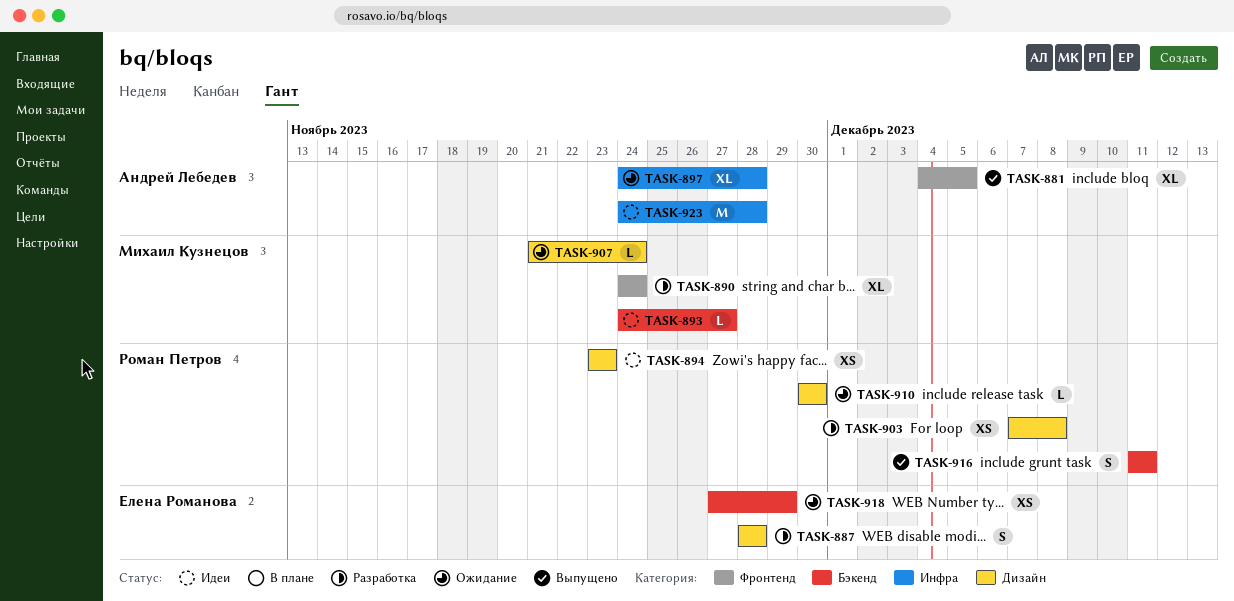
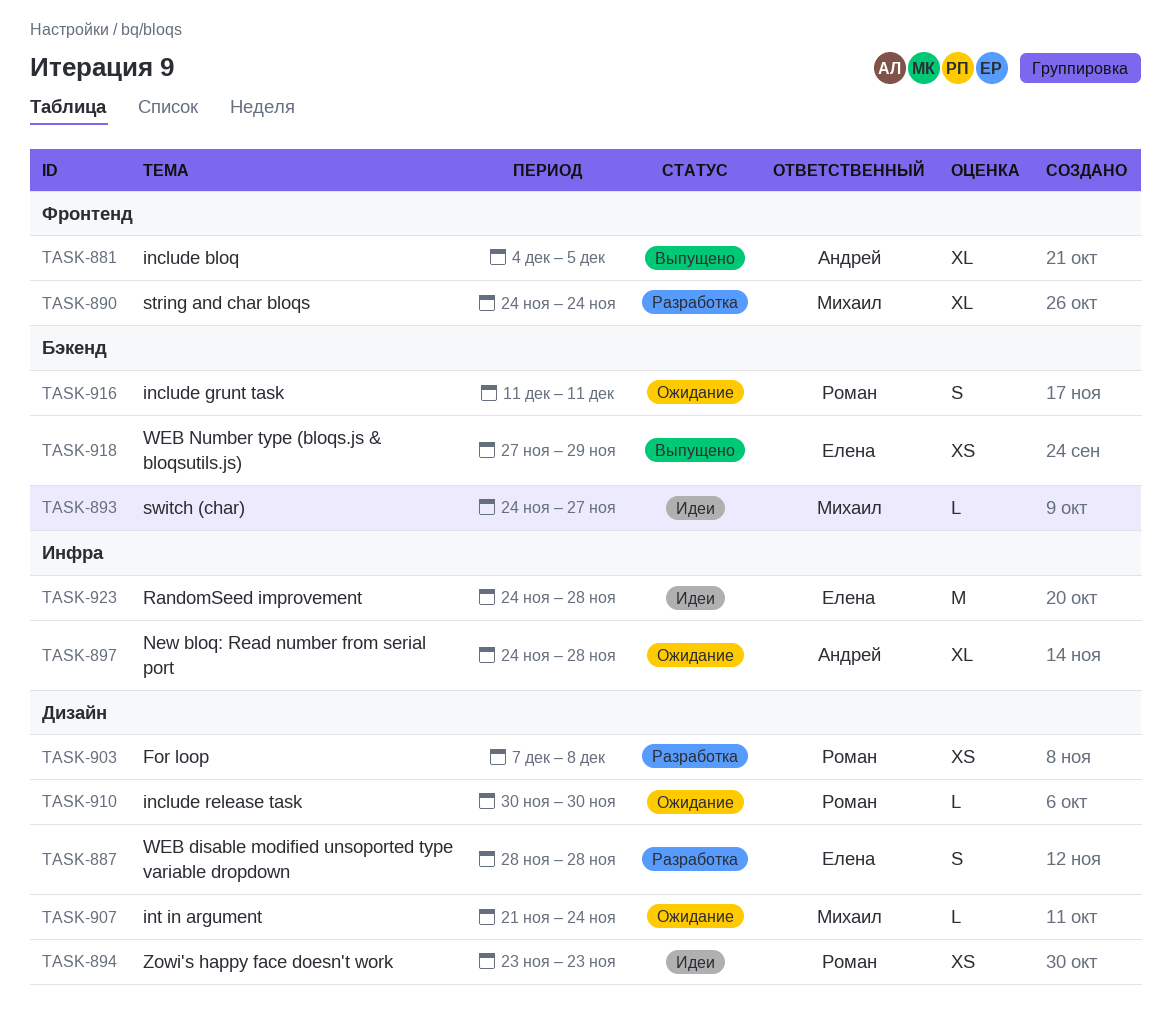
TASK-916, status: Выпущено -> Ожидание
TASK-918, status: Ожидание -> Выпущено
TASK-923, owner: Андрей Лебедев -> Елена Романова

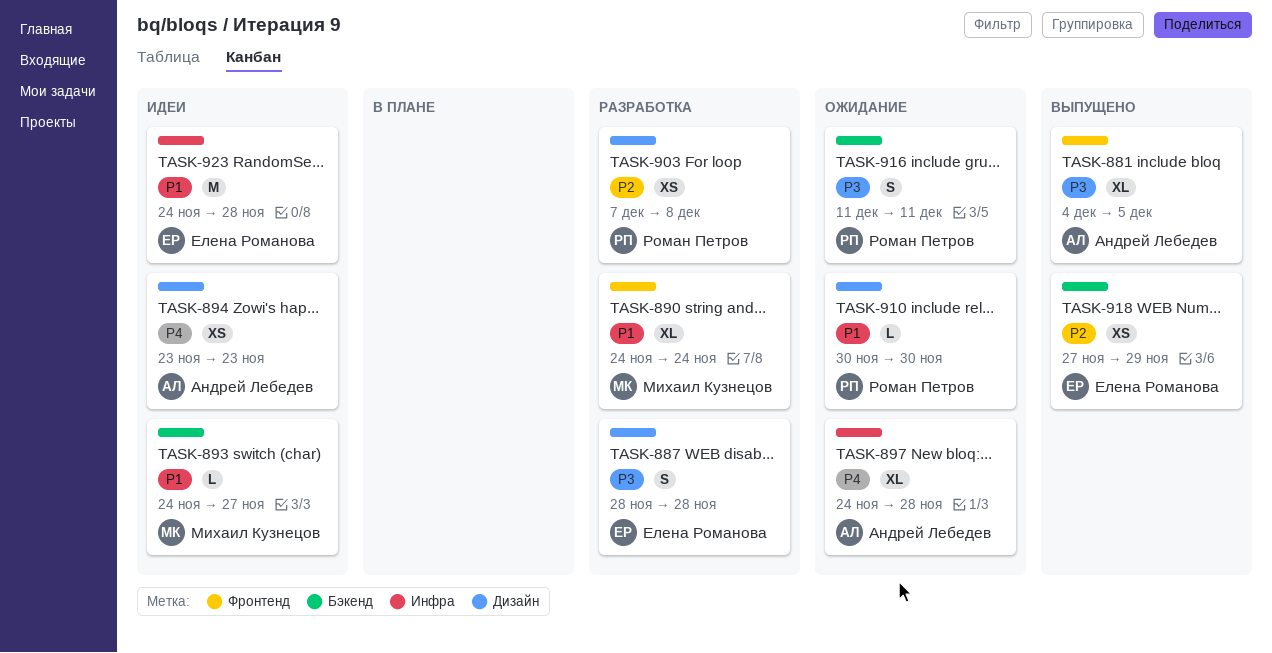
TASK-894, owner: Роман Петров -> Андрей Лебедев
TASK-907: present -> none

